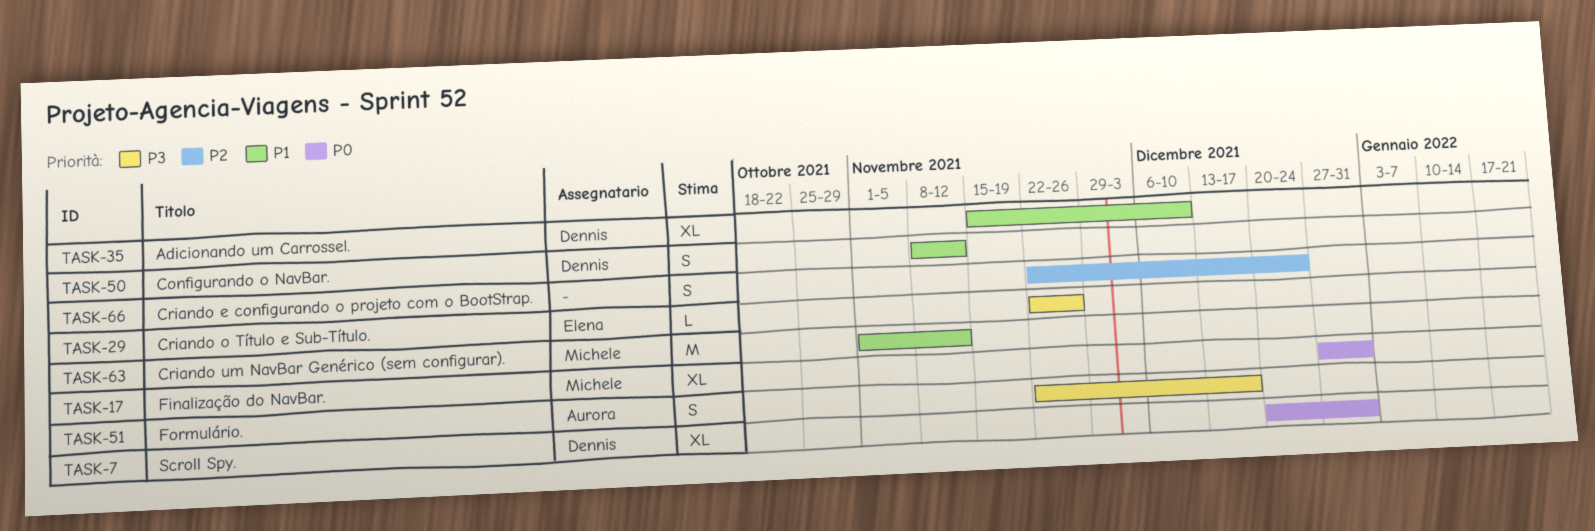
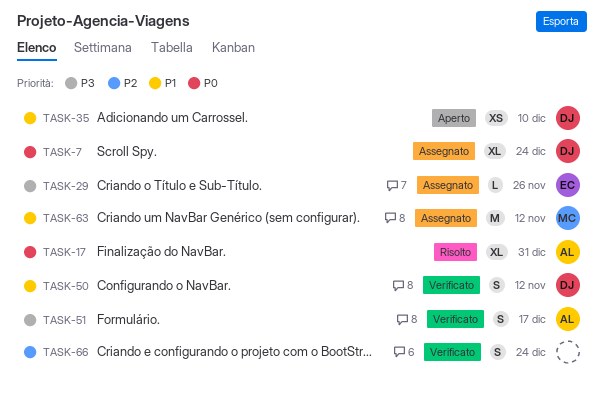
TASK-7, due: Dec 31 -> Dec 24
TASK-17, owner: Michele -> Aurora
TASK-35, estimate: XL -> XS

